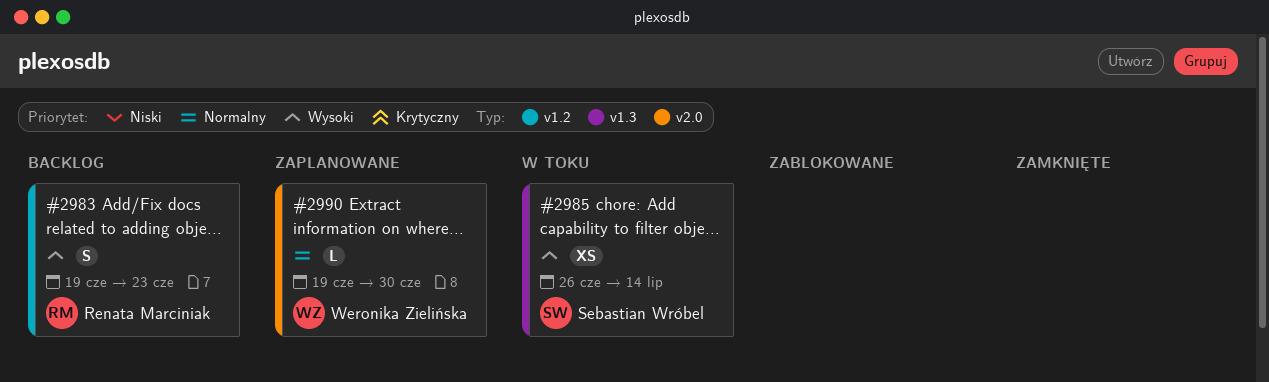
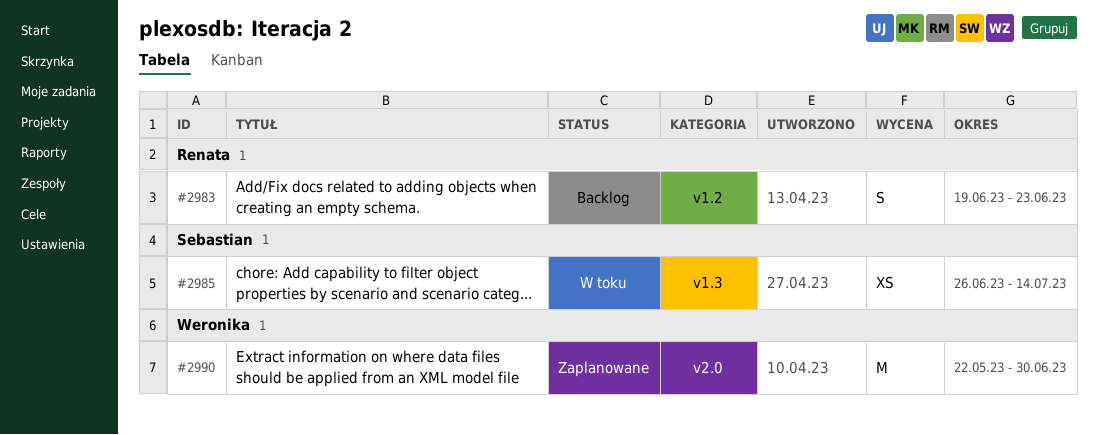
#2990, estimate: L -> M
#2990, start: Jun 19 -> May 22

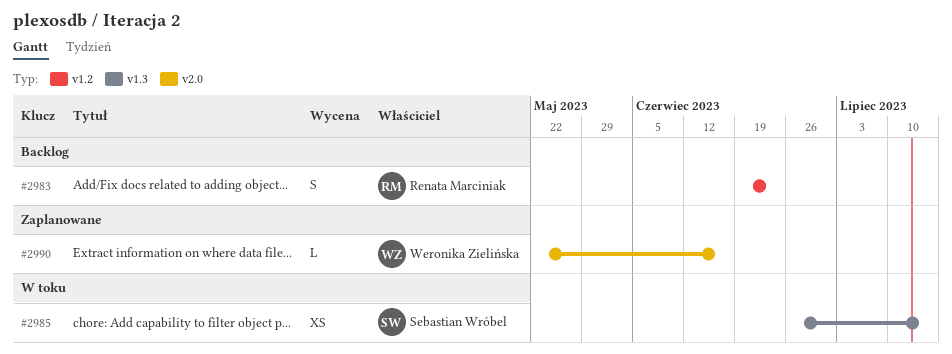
#2990, estimate: M -> L
#2990, due: Jun 30 -> Jun 16

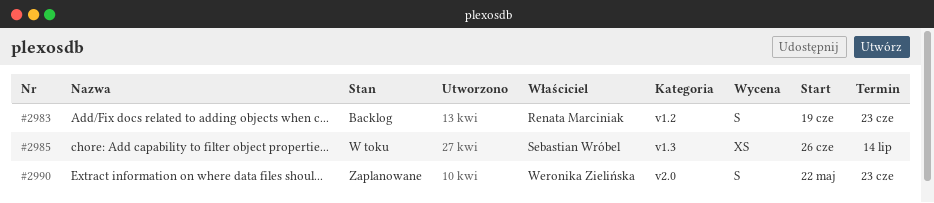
#2990, estimate: L -> S
#2990, due: Jun 16 -> Jun 23

